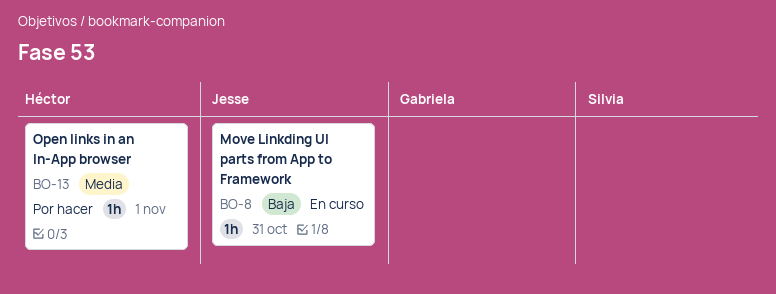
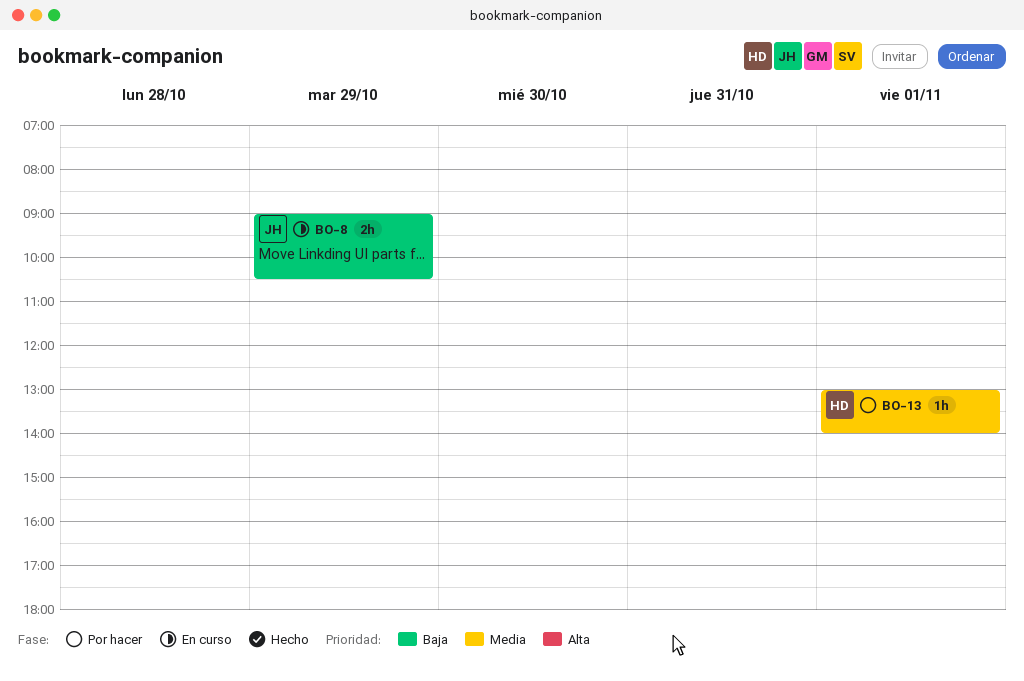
BO-8, estimate: 1h -> 2h
BO-8, day: Oct 31 -> Oct 29

